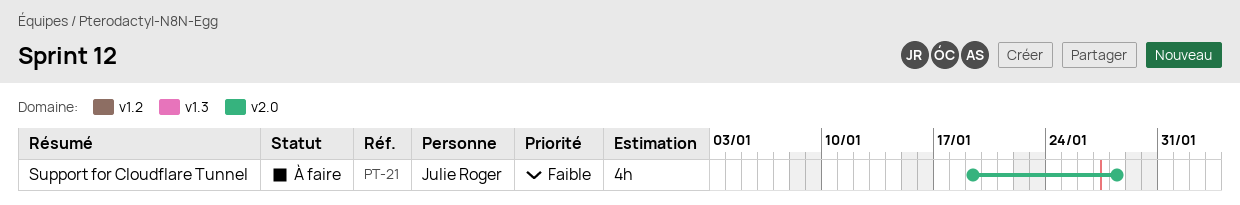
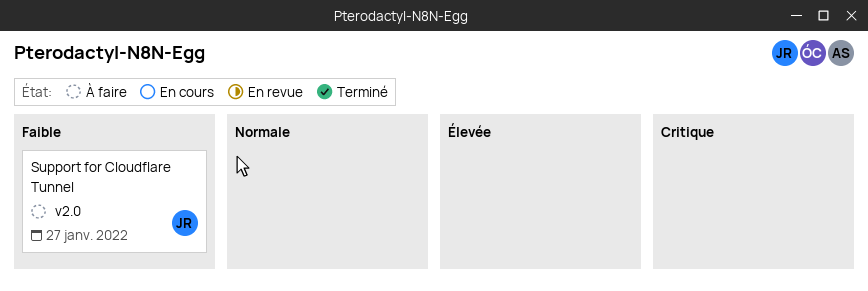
Support for Cloudflare Tunnel, due: Jan 28 -> Jan 27

